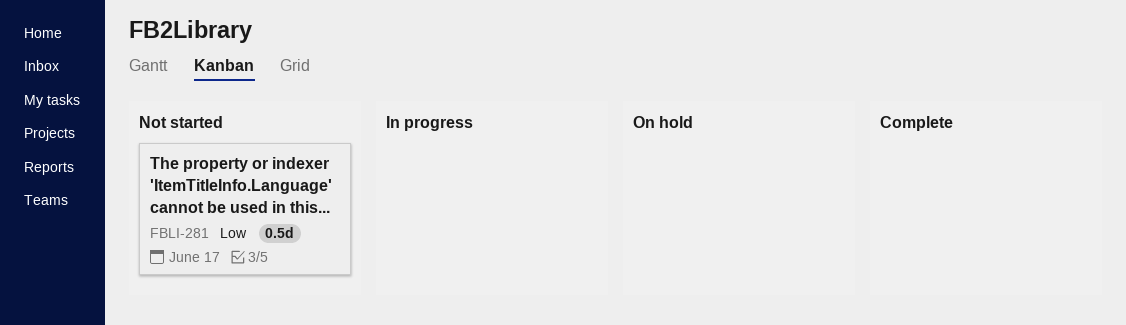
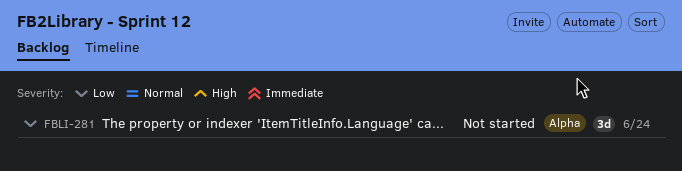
FBLI-281, estimate: 0.5d -> 3d
FBLI-281, due: Jun 17 -> Jun 24

